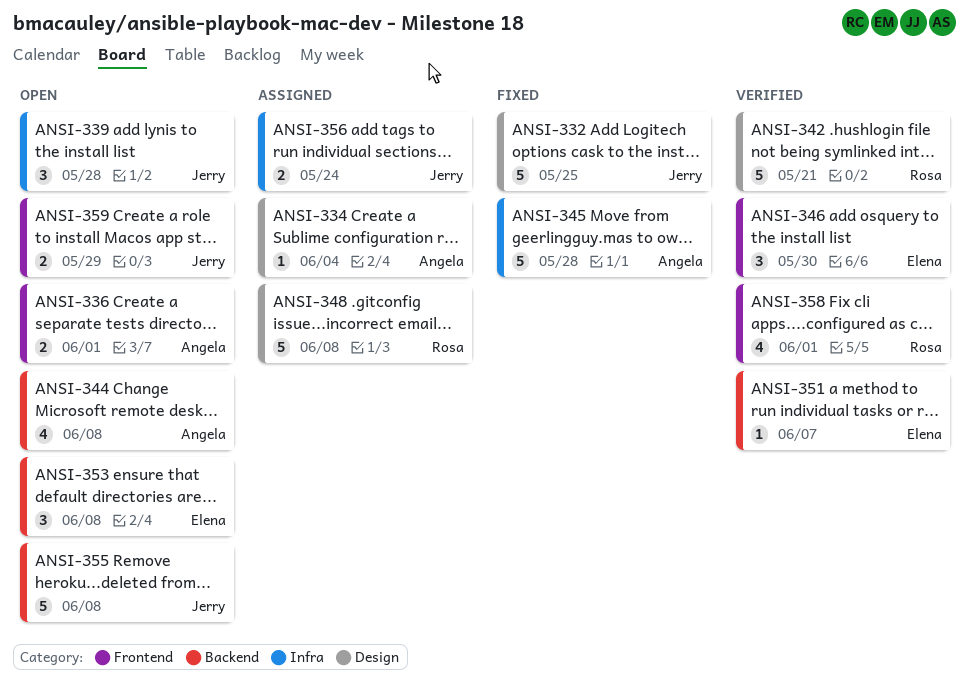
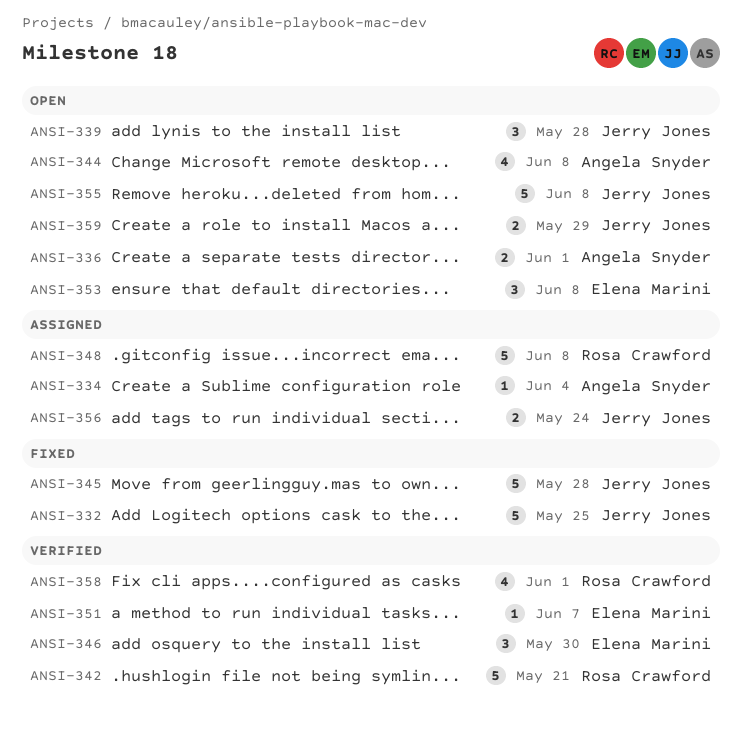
ANSI-345, owner: Angela Snyder -> Jerry Jones

